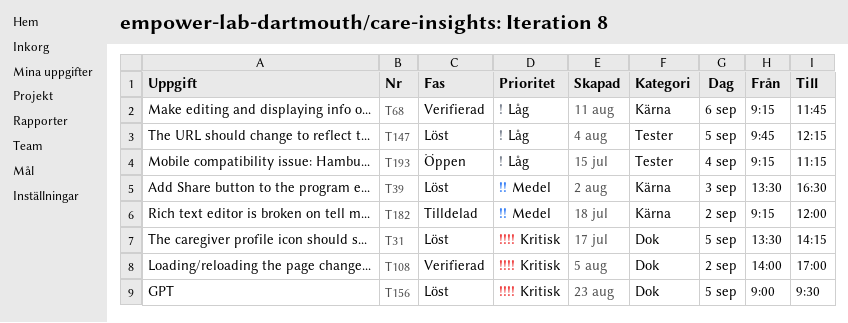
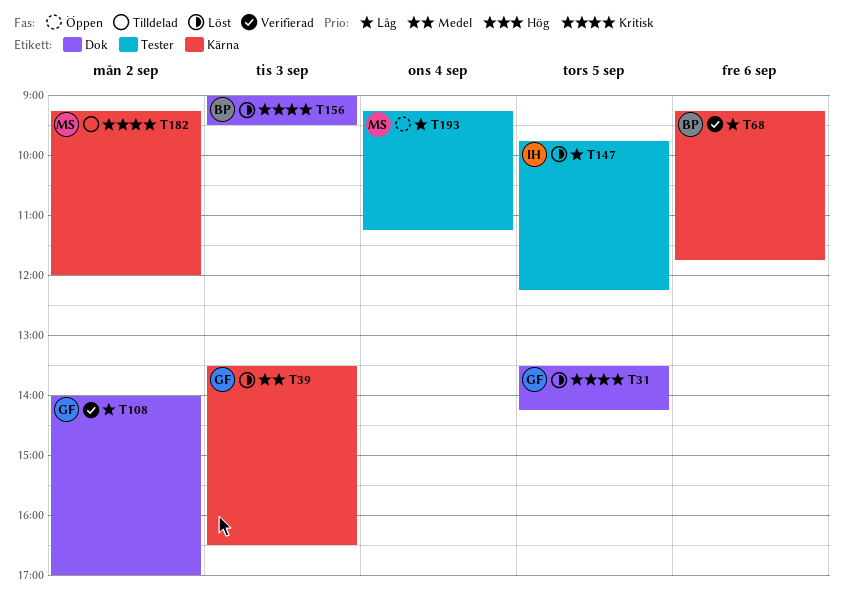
T108, priority: Kritisk -> Låg
T156, day: Sep 5 -> Sep 3
T182, priority: Medel -> Kritisk

